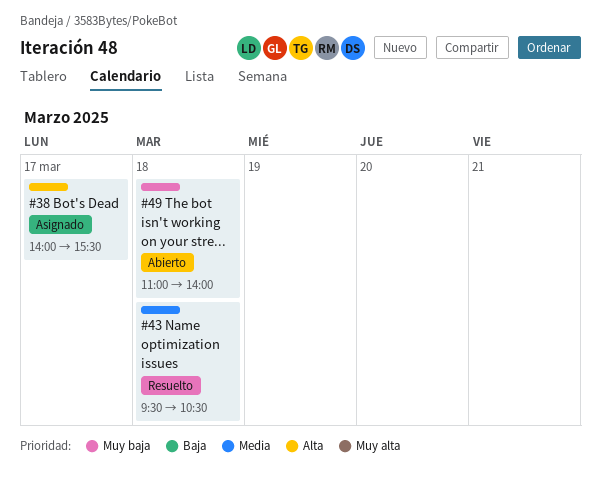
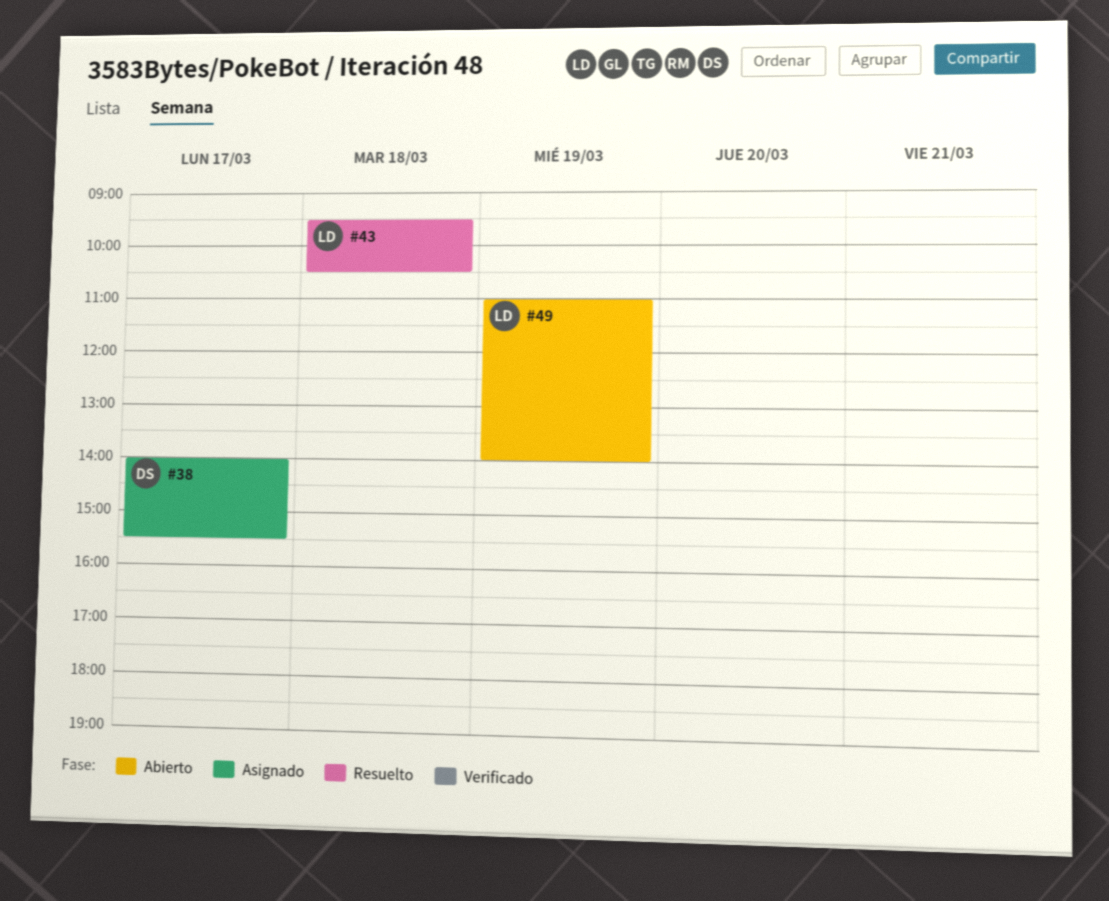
#49, day: Mar 18 -> Mar 19

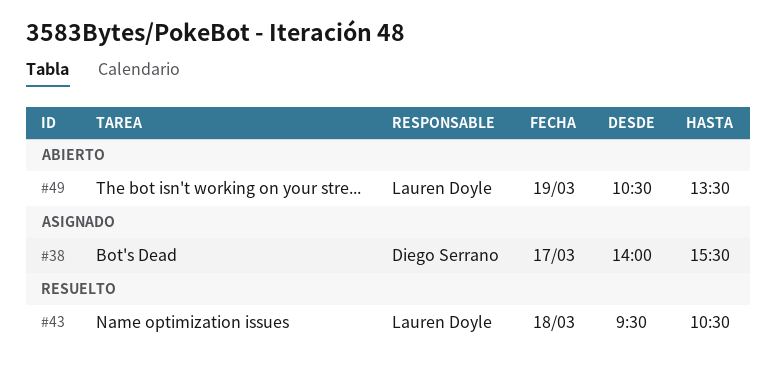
#49, begins: 11:00 -> 10:30
#49, ends: 14:00 -> 13:30

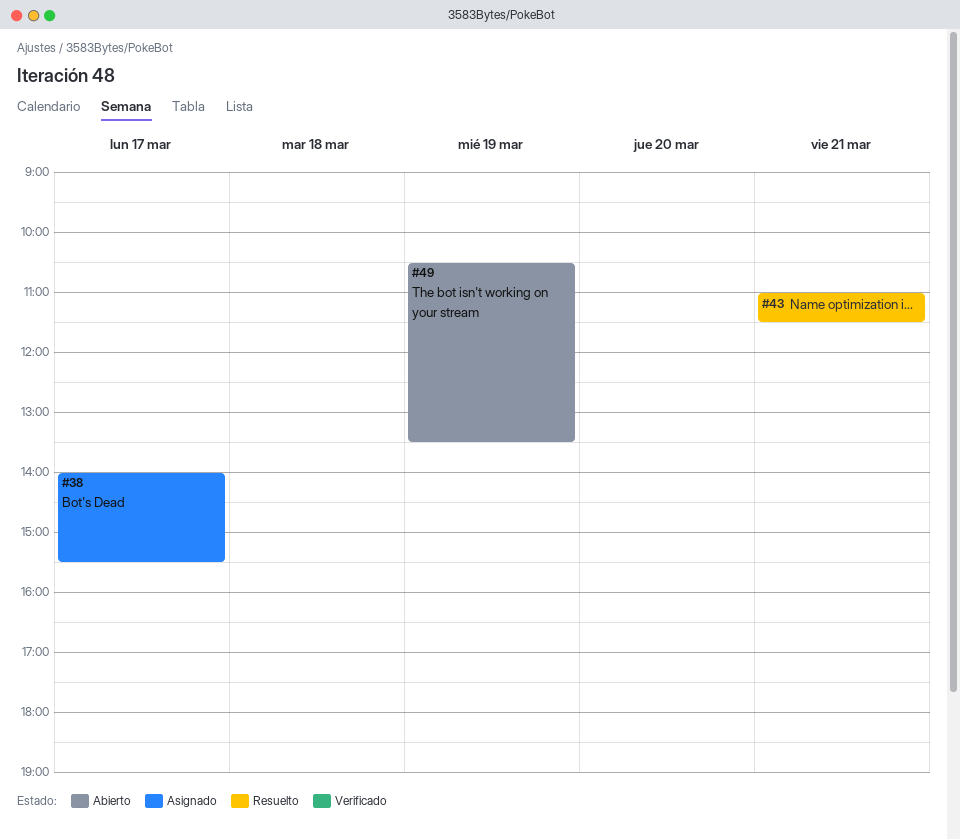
#43, day: Mar 18 -> Mar 21
#43, begins: 09:30 -> 11:00
#43, ends: 10:30 -> 11:30

